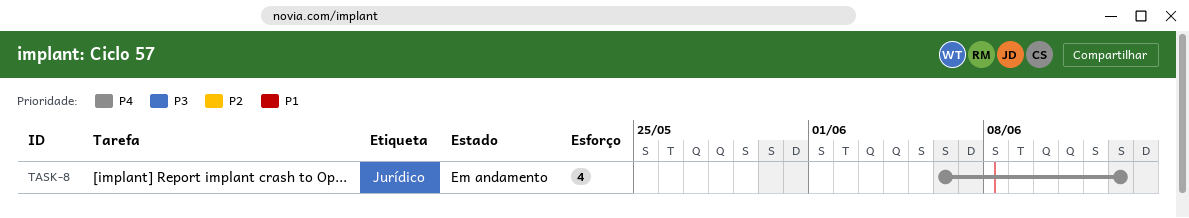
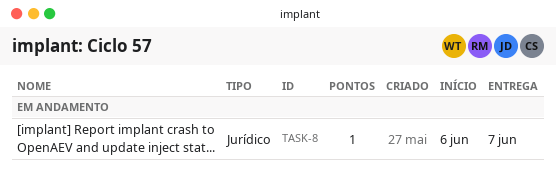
TASK-8, estimate: 4 -> 1
TASK-8, due: Jun 13 -> Jun 7

